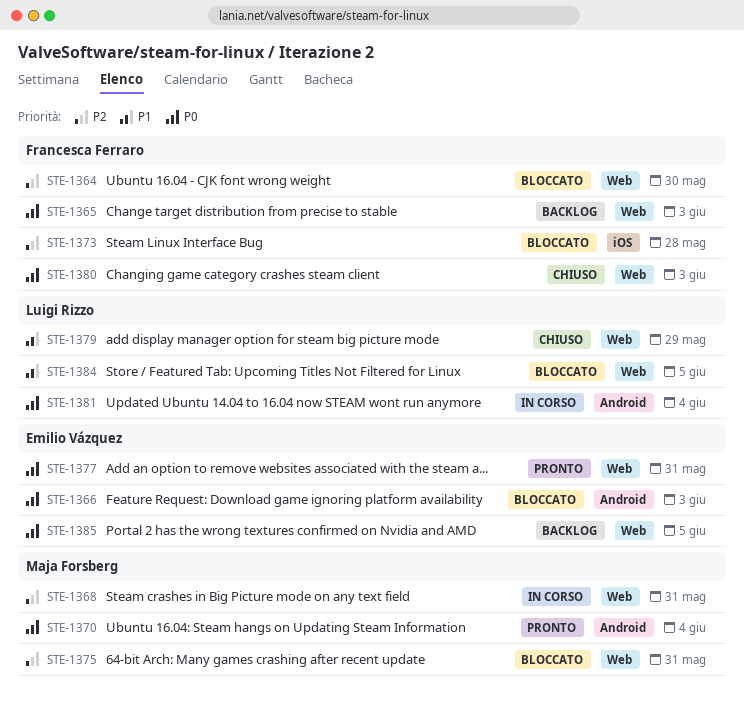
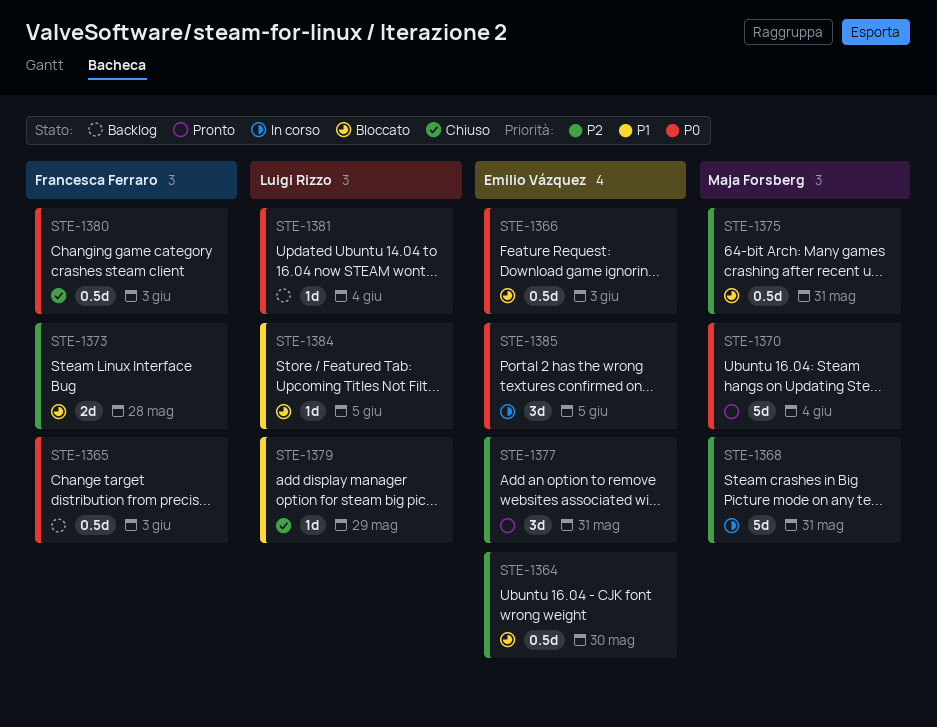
STE-1364, owner: Francesca Ferraro -> Emilio Vázquez
STE-1377, priority: P0 -> P2
STE-1381, status: In corso -> Backlog
STE-1385, status: Backlog -> In corso

